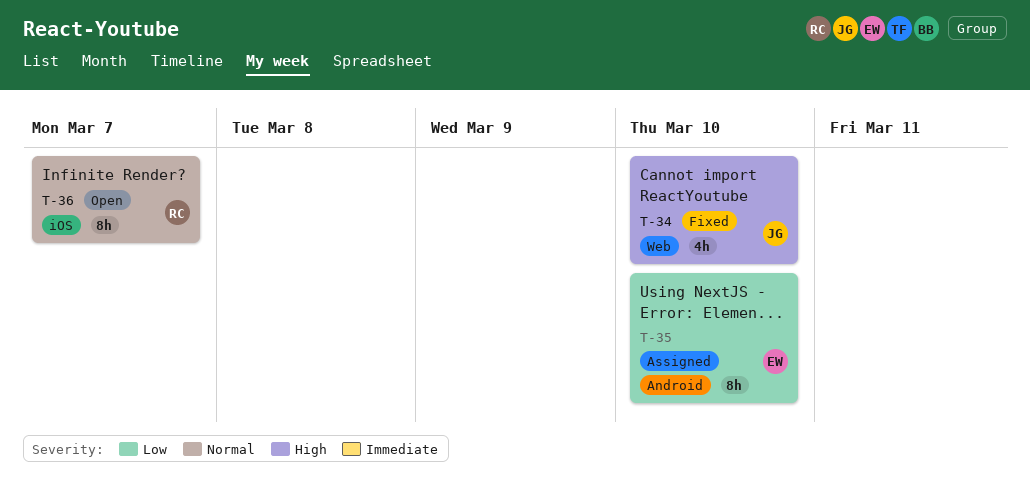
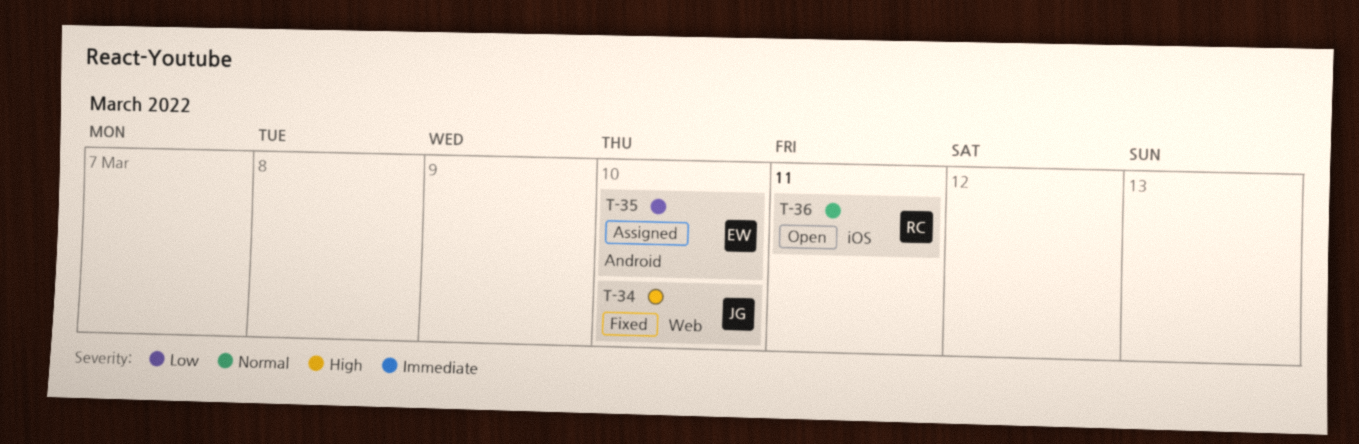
T-36, due: Mar 7 -> Mar 11

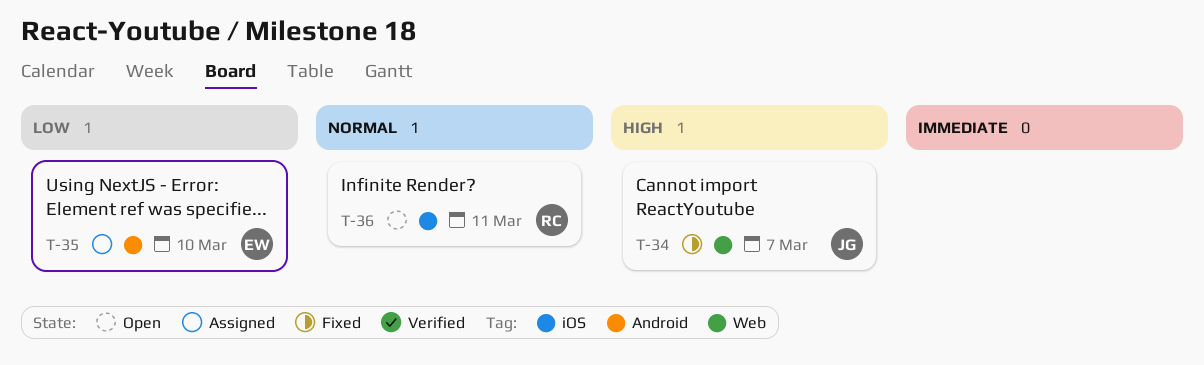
T-34, due: Mar 10 -> Mar 7

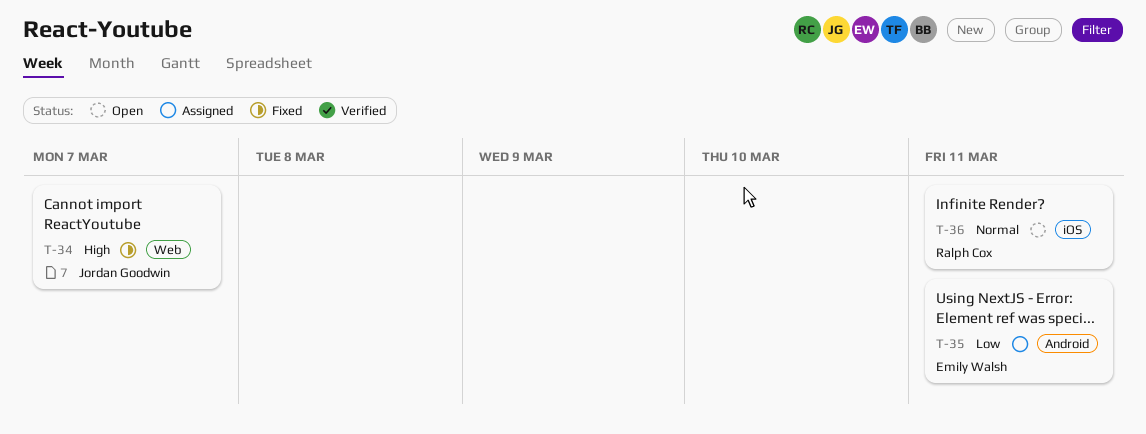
T-35, due: Mar 10 -> Mar 11

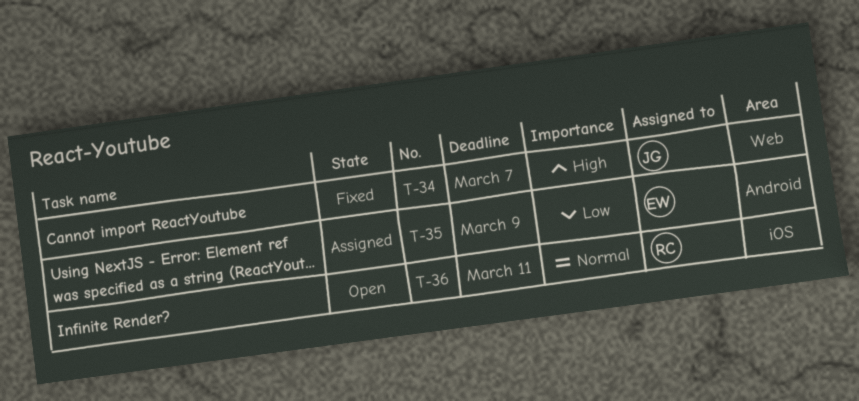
T-35, due: Mar 11 -> Mar 9

